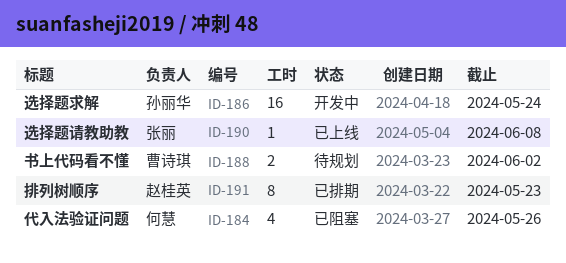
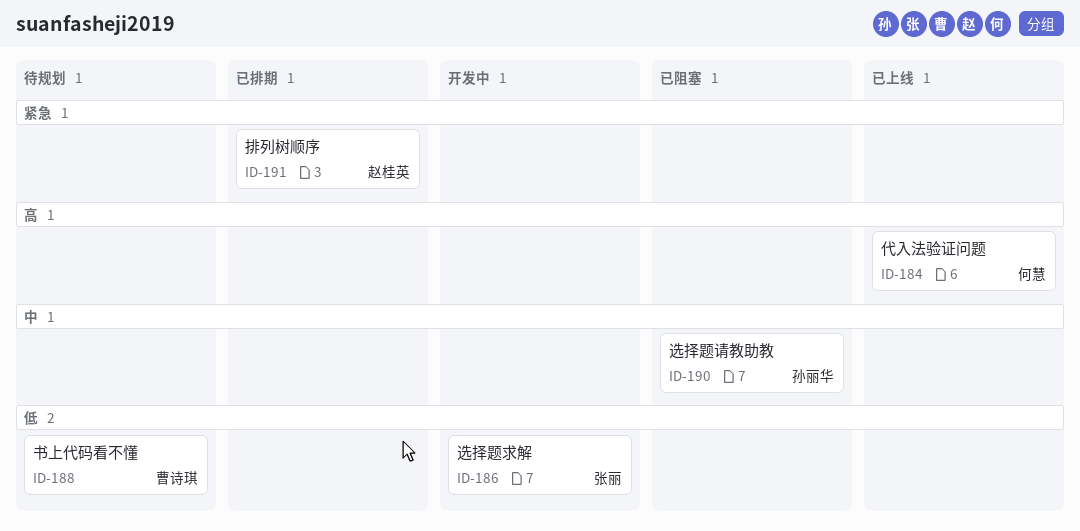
ID-184, status: 已阻塞 -> 已上线
ID-186, owner: 孙丽华 -> 张丽
ID-190, status: 已上线 -> 已阻塞
ID-190, owner: 张丽 -> 孙丽华

